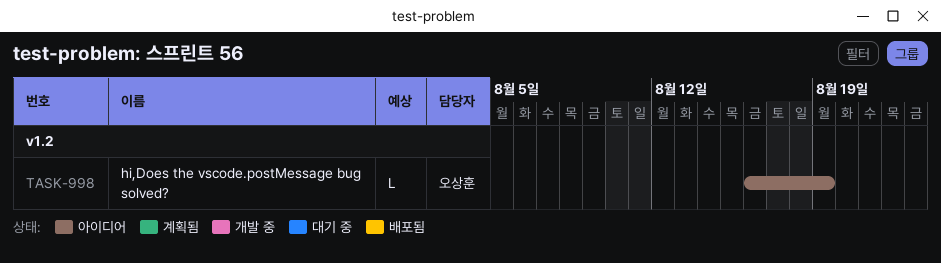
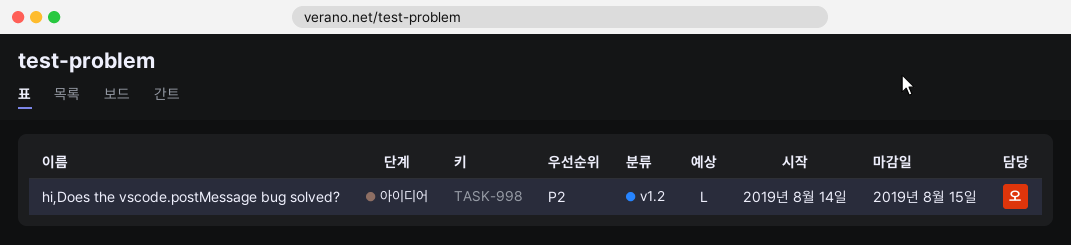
TASK-998, start: Aug 16 -> Aug 14
TASK-998, due: Aug 19 -> Aug 15

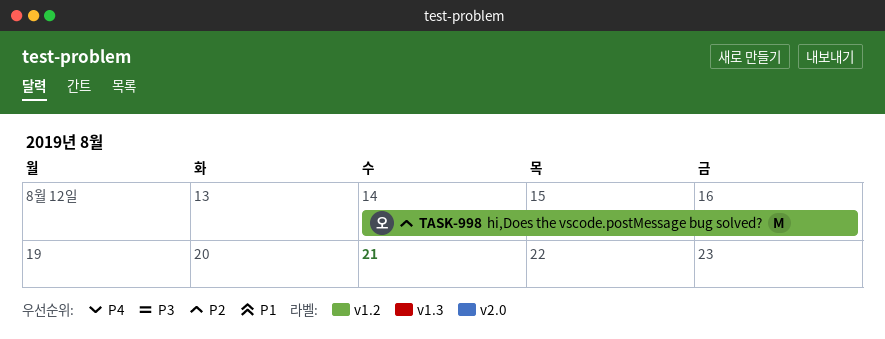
TASK-998, estimate: L -> M
TASK-998, due: Aug 15 -> Aug 16

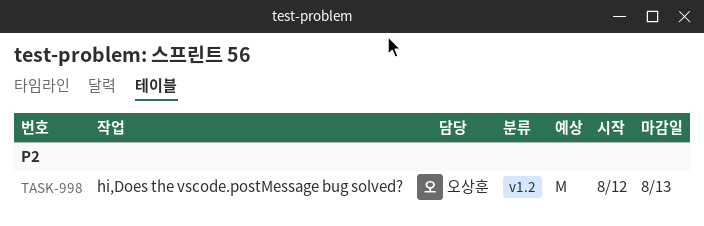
TASK-998, start: Aug 14 -> Aug 12
TASK-998, due: Aug 16 -> Aug 13

